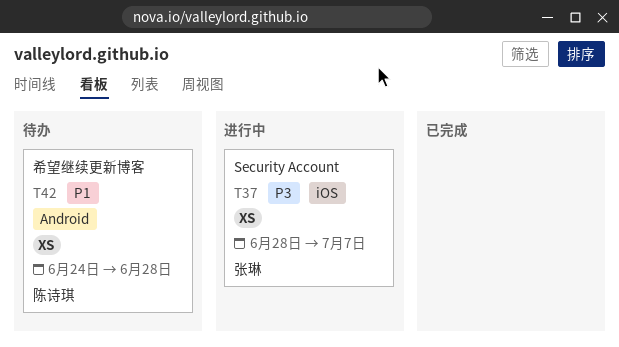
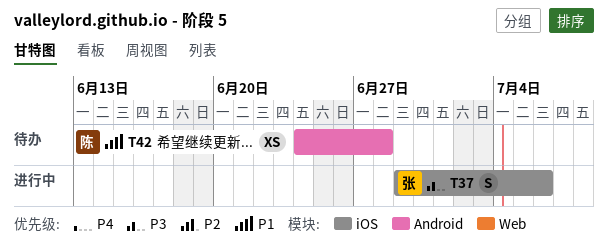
T37, estimate: XS -> S
T37, start: Jun 28 -> Jun 29
T37, due: Jul 7 -> Jul 6

